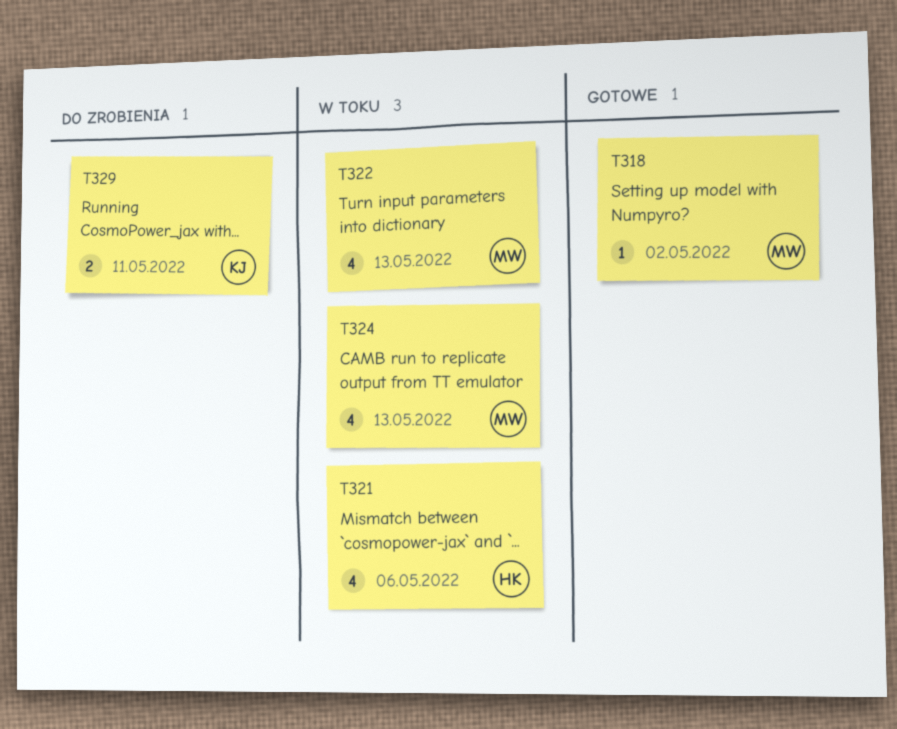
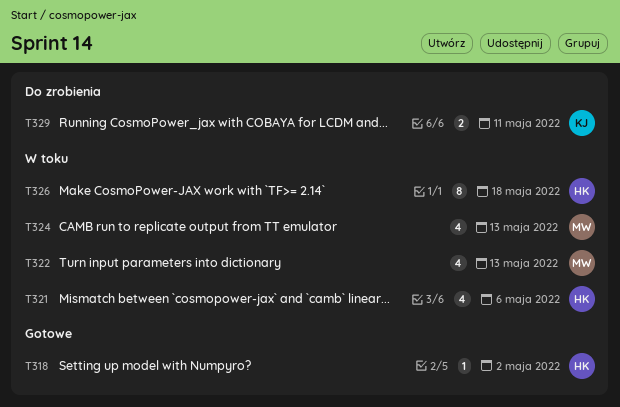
T318, owner: MW -> HK
T326: none -> present

